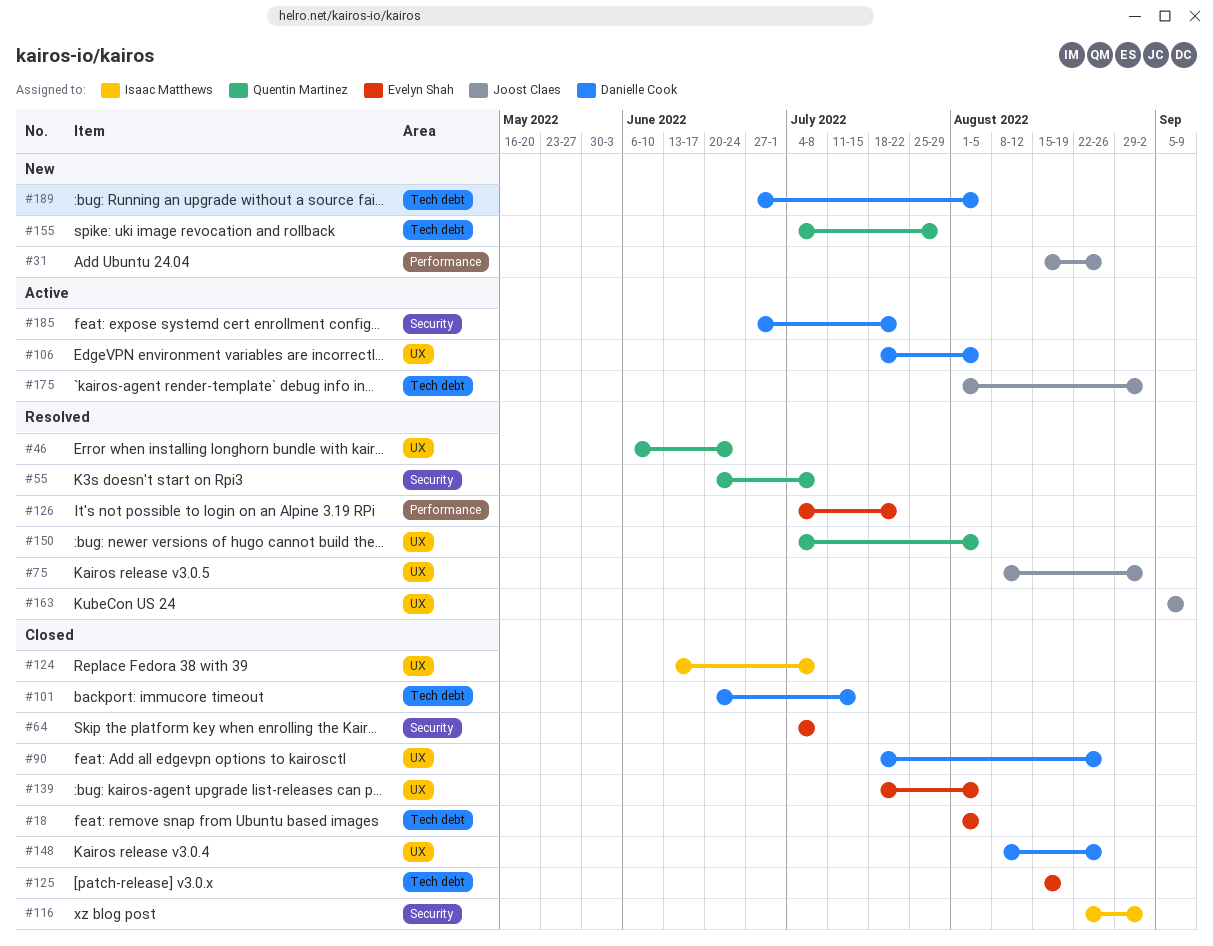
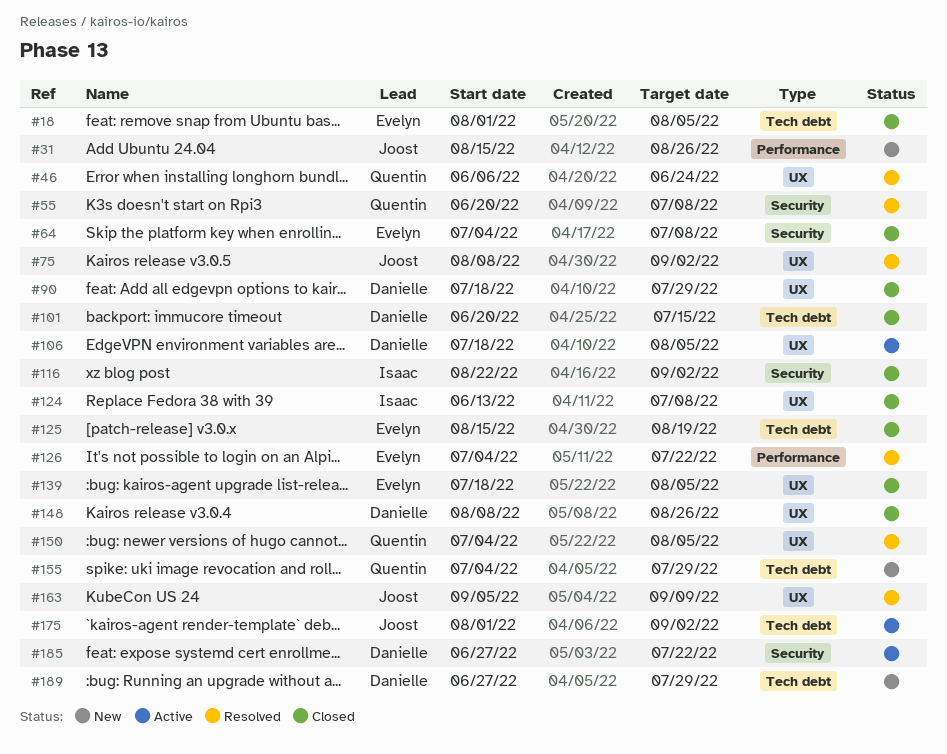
#90, due: Aug 26 -> Jul 29
#189, due: Aug 5 -> Jul 29

